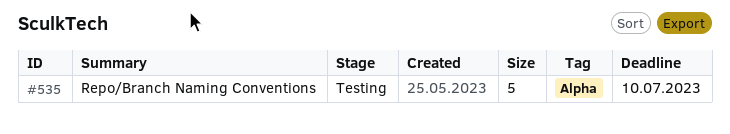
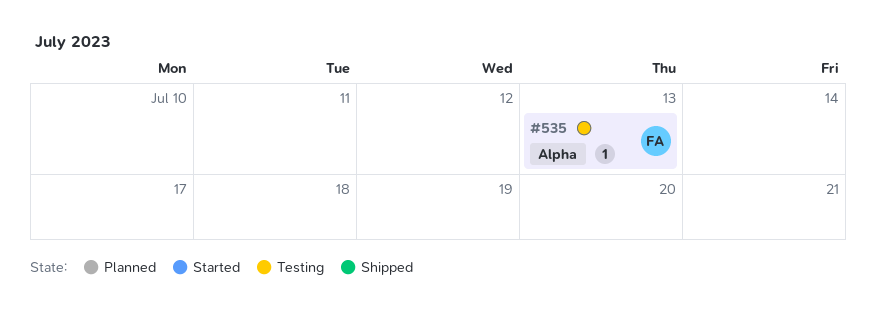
#535, estimate: 5 -> 1
#535, due: Jul 10 -> Jul 13

